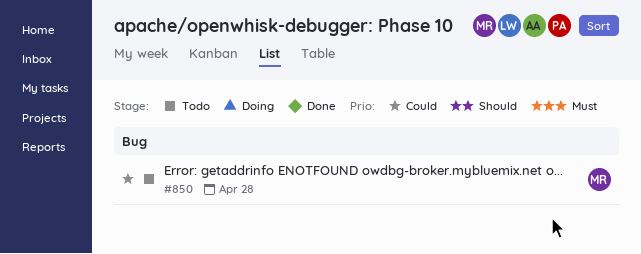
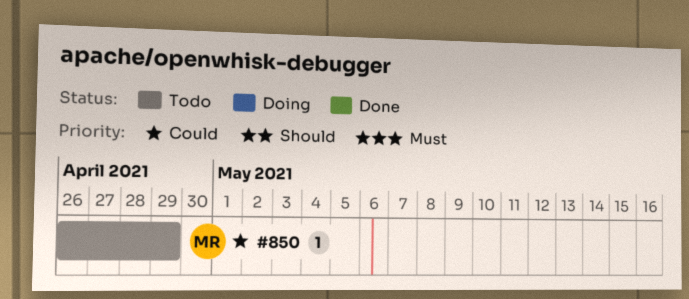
#850, due: Apr 28 -> Apr 29

